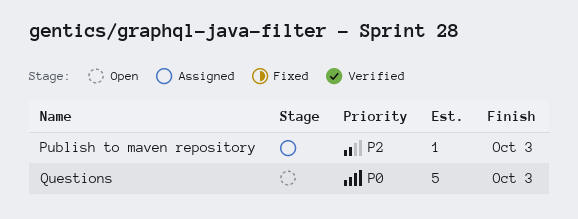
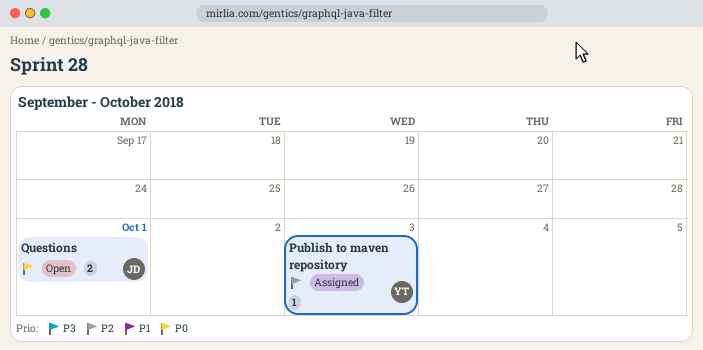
Questions, estimate: 5 -> 2
Questions, due: Oct 3 -> Oct 1

